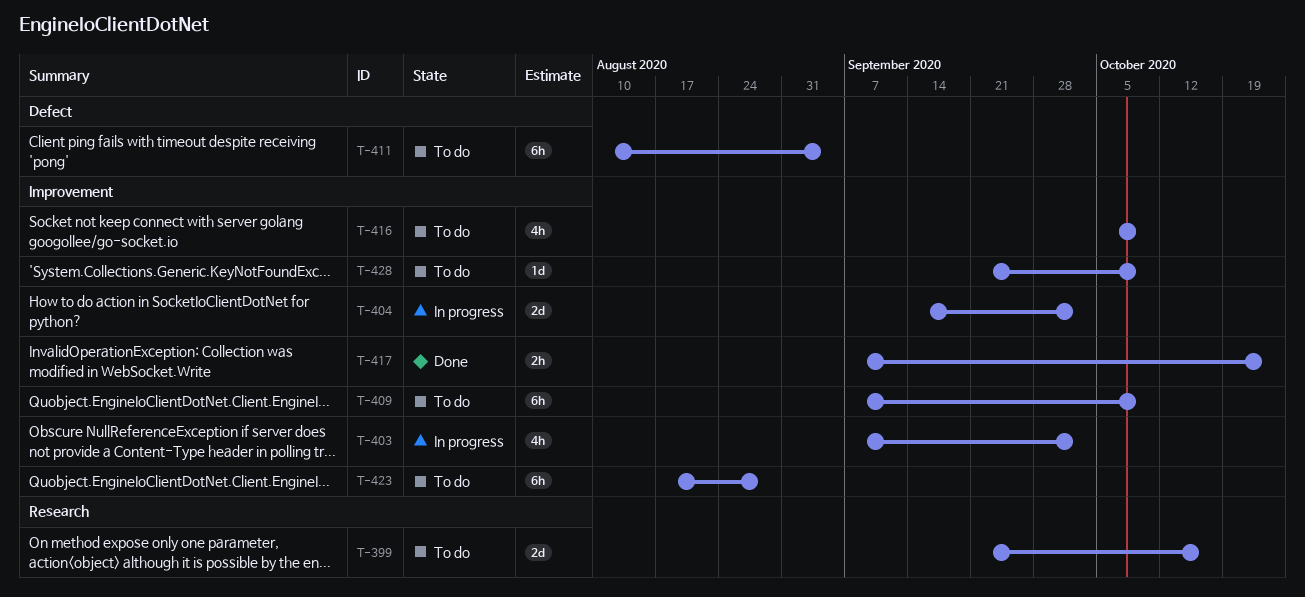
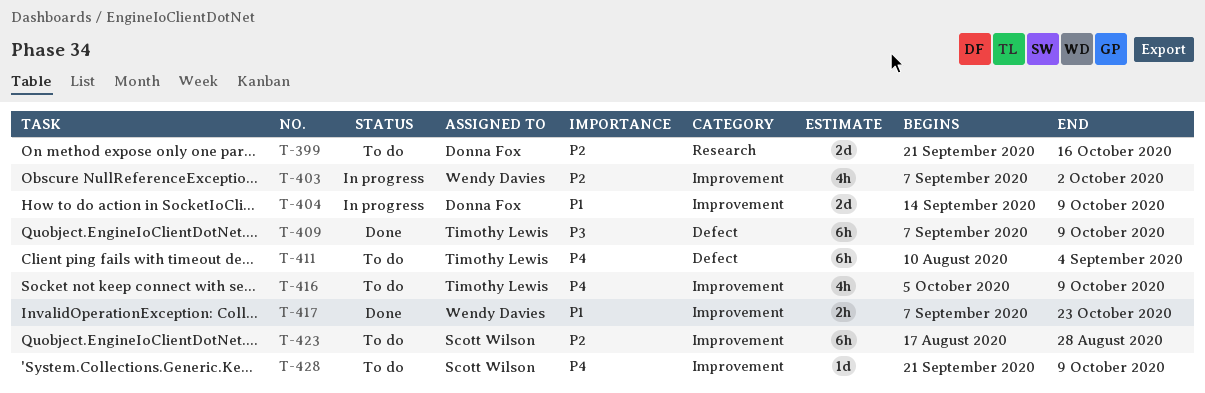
T-404, due: Oct 2 -> Oct 9
T-409, status: To do -> Done
T-409, label: Improvement -> Defect

